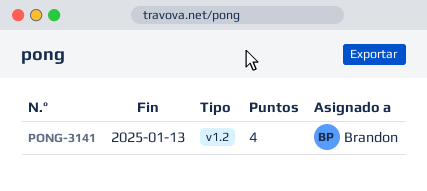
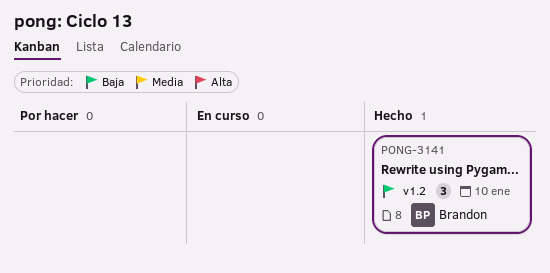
PONG-3141, estimate: 4 -> 3
PONG-3141, due: Jan 13 -> Jan 10

